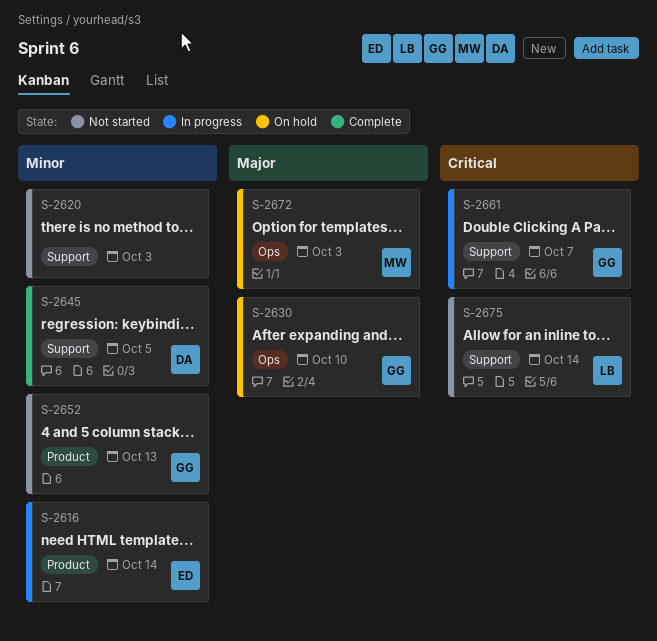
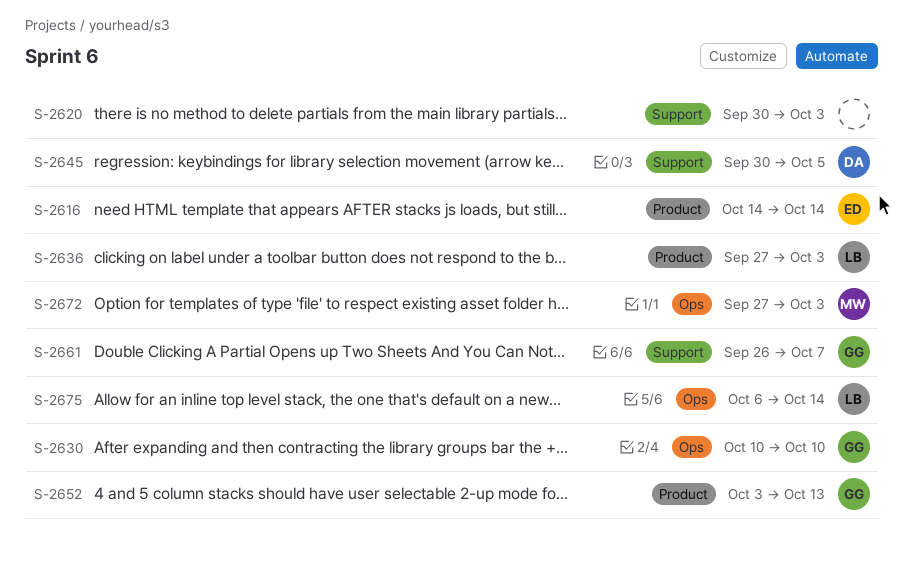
S-2636: none -> present
S-2675, label: Support -> Ops

